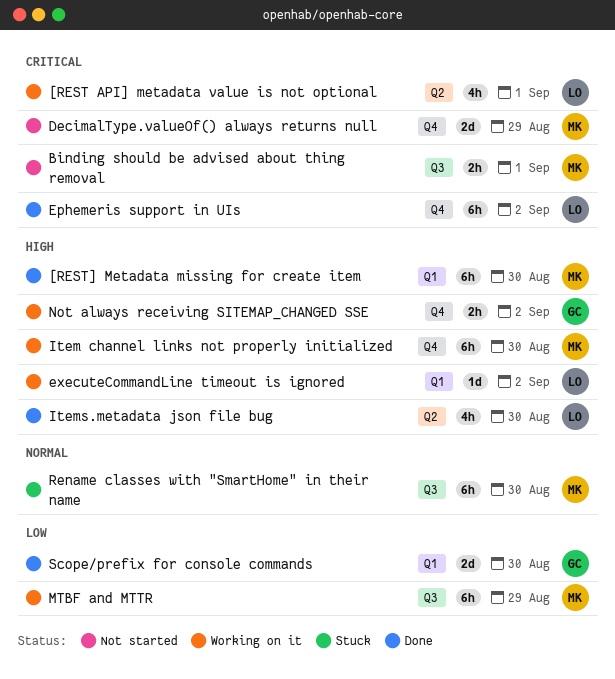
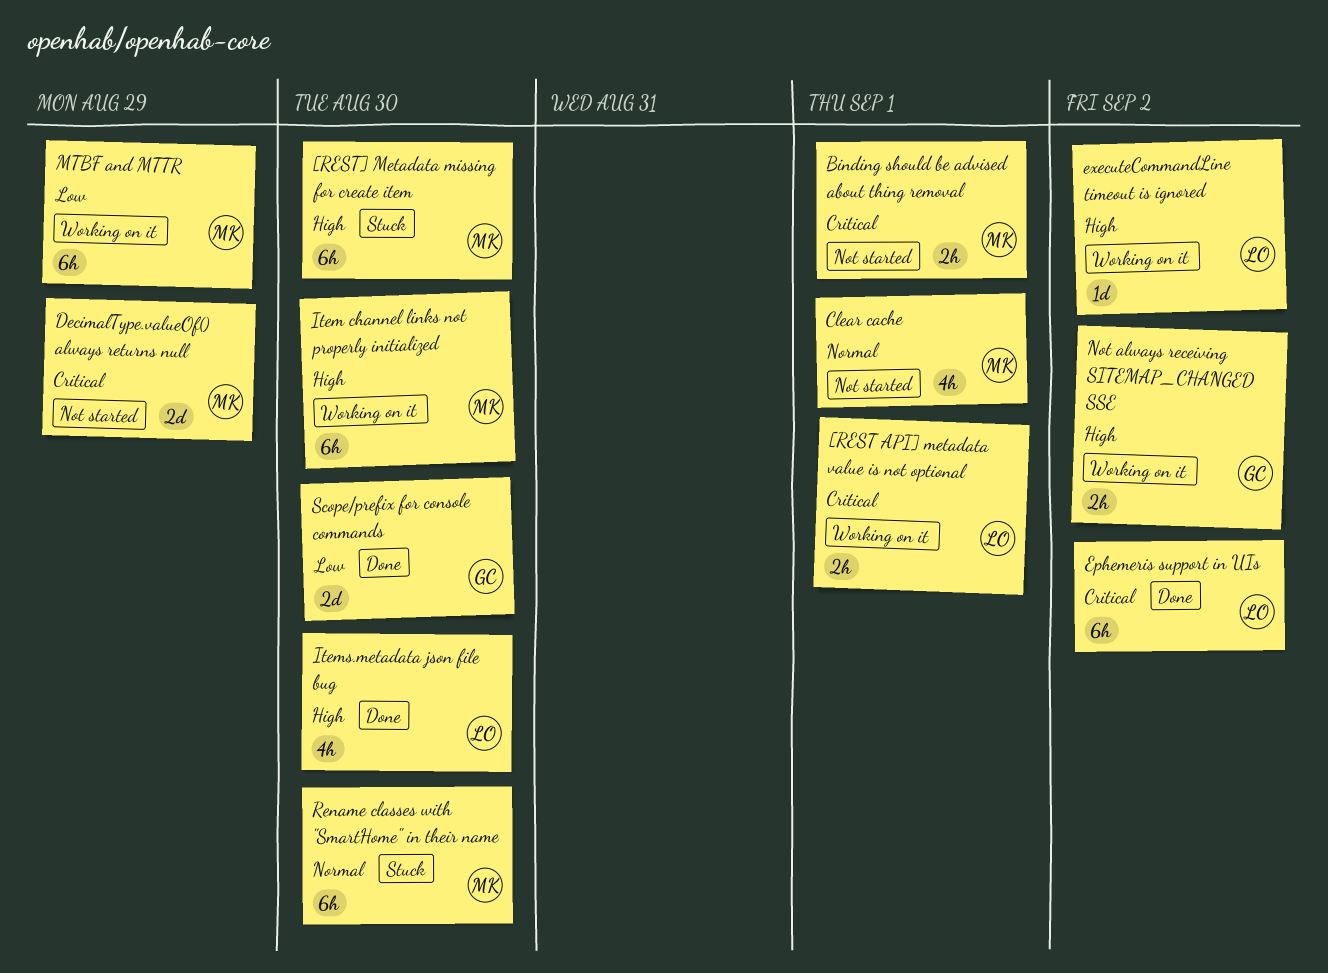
[REST API] metadata value is not optional, estimate: 4h -> 2h
[REST] Metadata missing for create item, status: Done -> Stuck
Clear cache: none -> present

